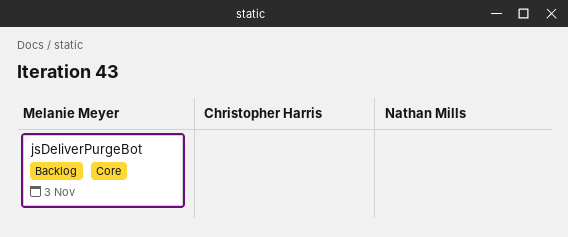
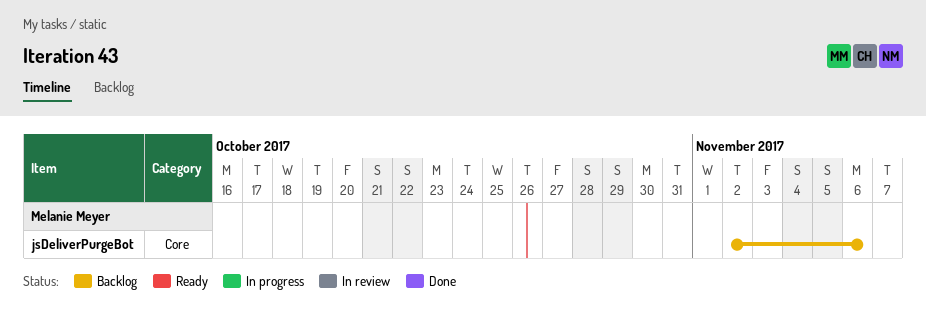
jsDeliverPurgeBot, due: Nov 3 -> Nov 6

